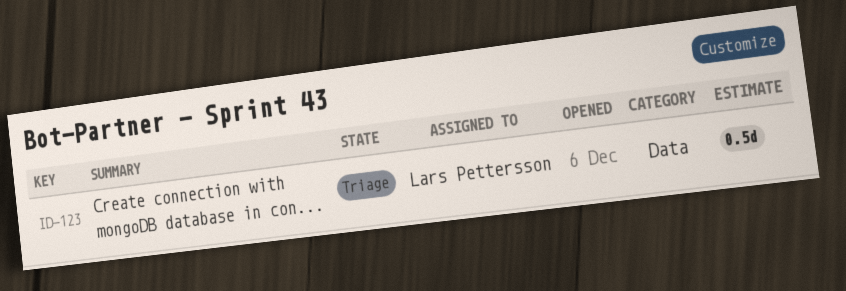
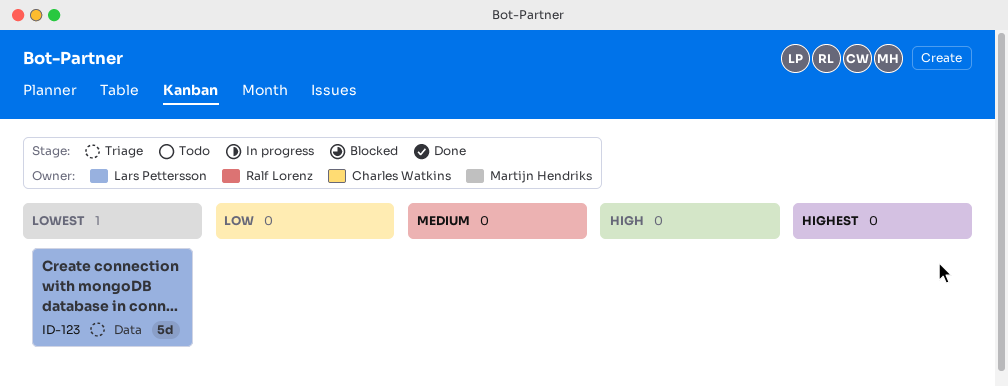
ID-123, estimate: 0.5d -> 5d

